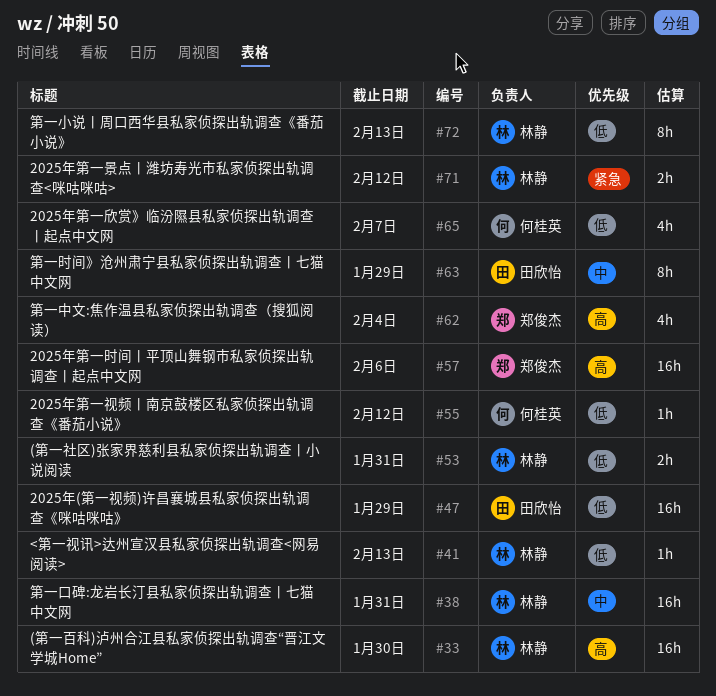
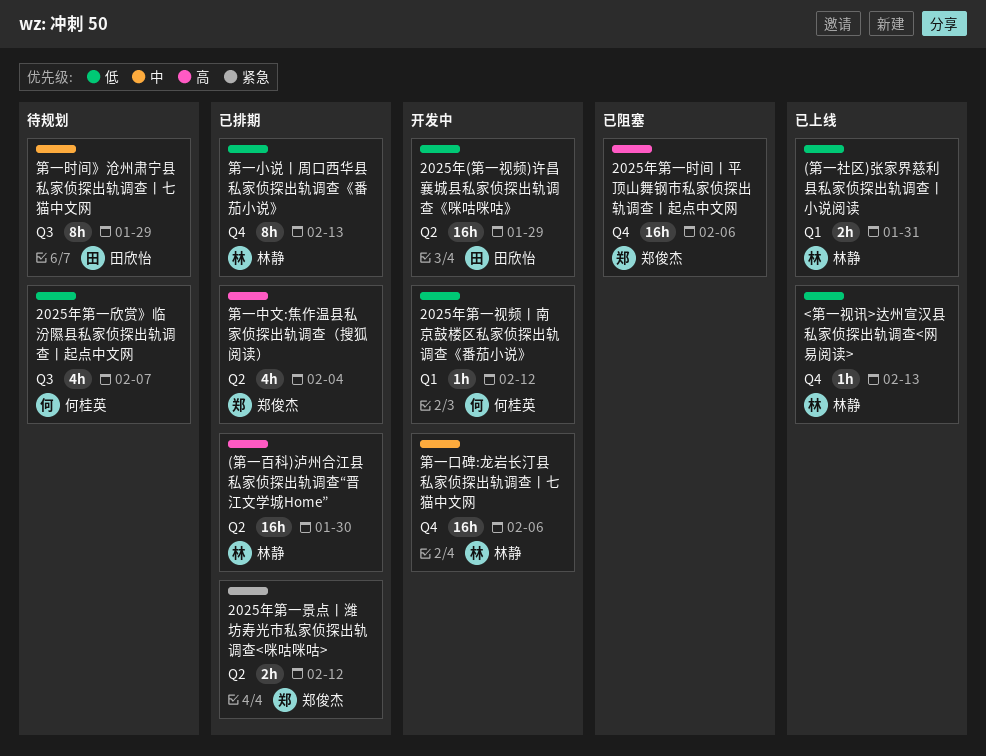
2025年第一景点丨潍坊寿光市私家侦探出轨调查<咪咕咪咕>, owner: 林静 -> 郑俊杰
第一口碑:龙岩长汀县私家侦探出轨调查丨七猫中文网, due: Jan 31 -> Feb 6

